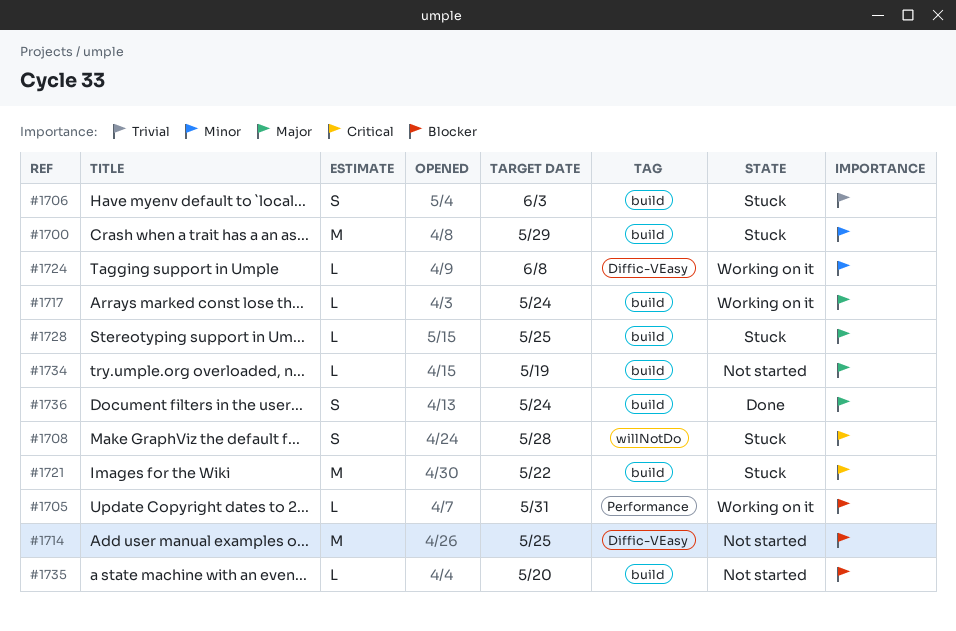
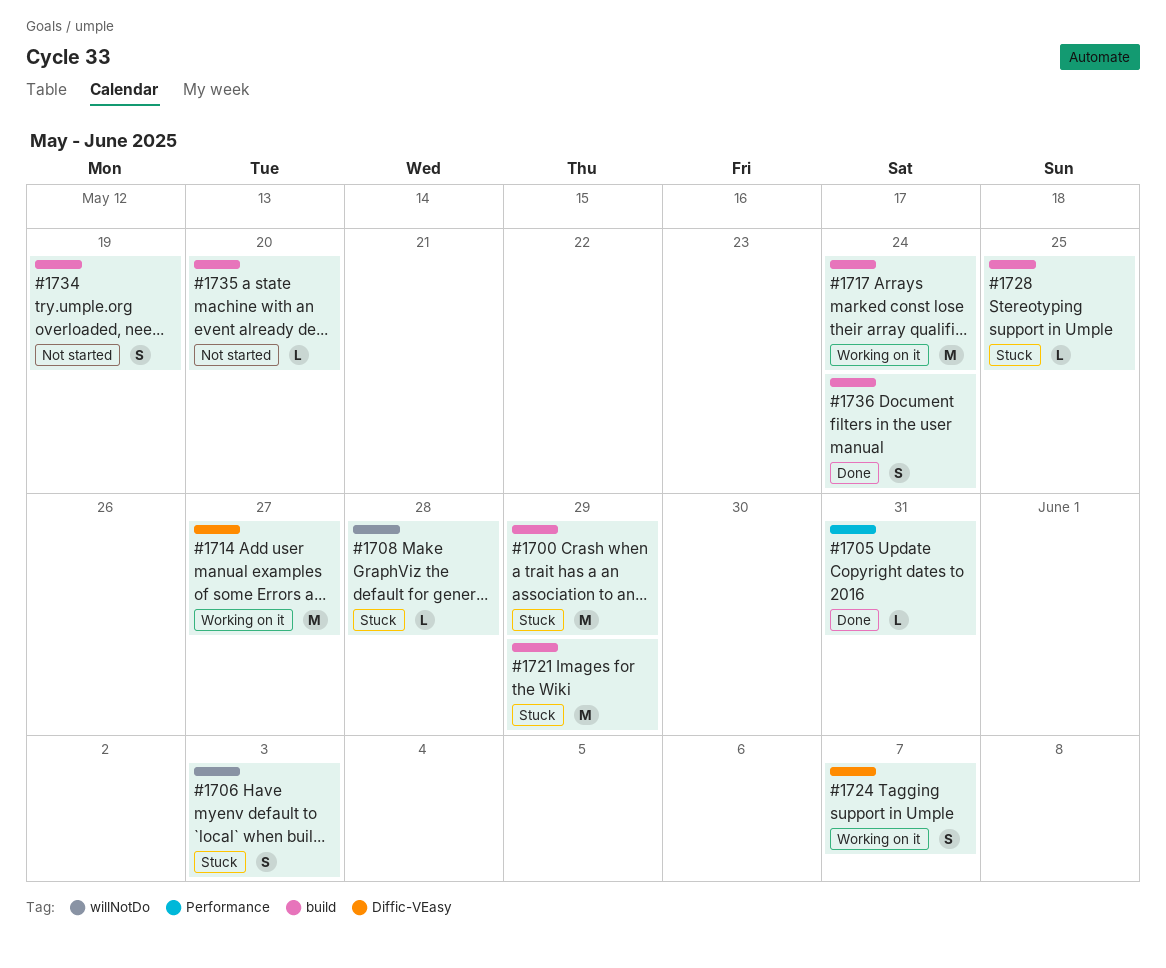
#1705, status: Working on it -> Done
#1706, label: build -> willNotDo
#1708, estimate: S -> L
#1714, status: Not started -> Working on it
#1714, due: May 25 -> May 27
#1717, estimate: L -> M
#1721, due: May 22 -> May 29
#1724, estimate: L -> S
#1724, due: Jun 8 -> Jun 7
#1734, estimate: L -> S

